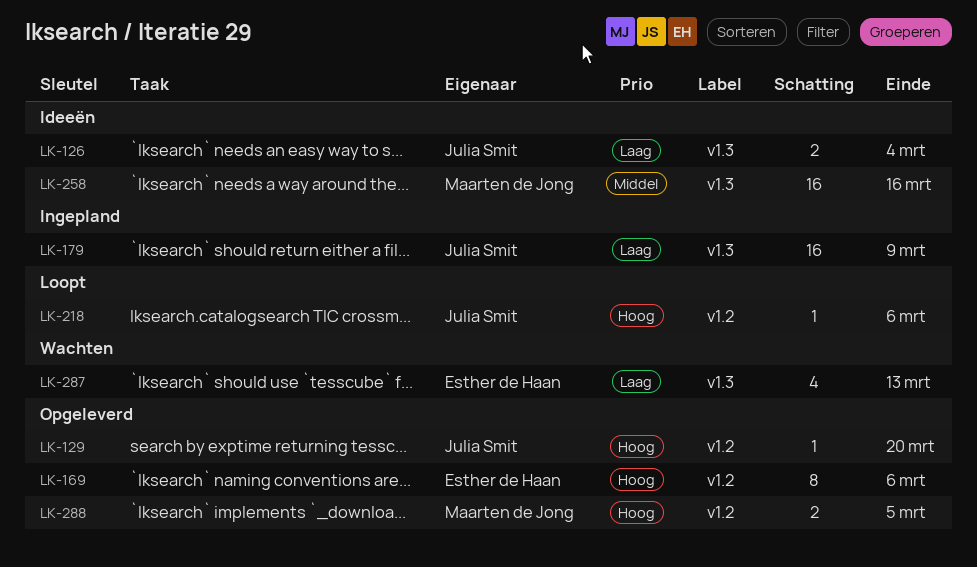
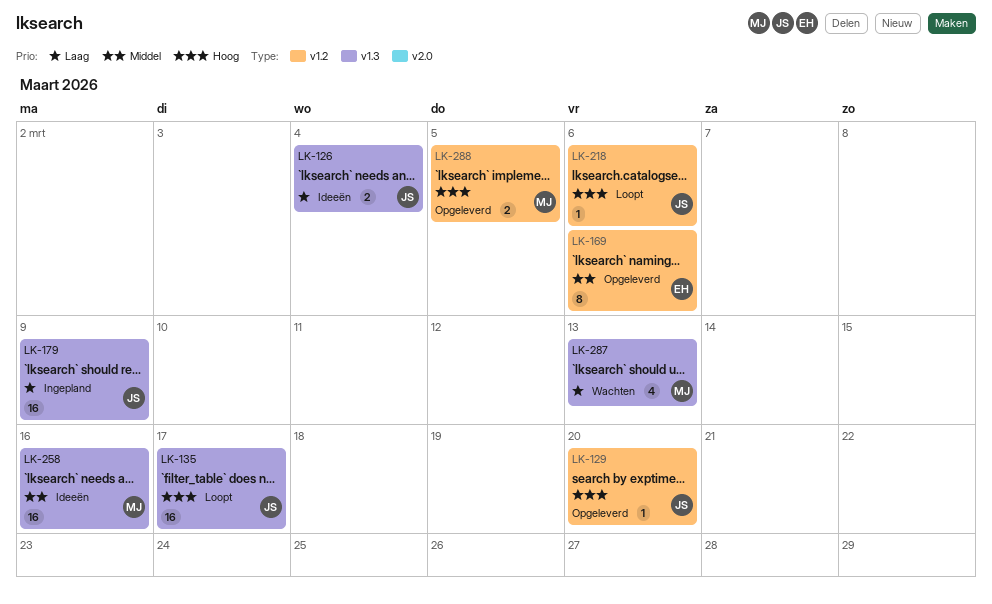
LK-135: none -> present
LK-169, priority: Hoog -> Middel
LK-287, owner: Esther de Haan -> Maarten de Jong

